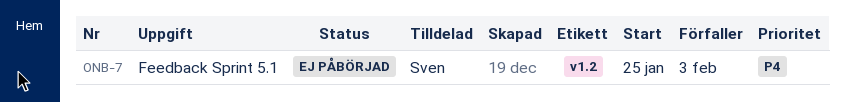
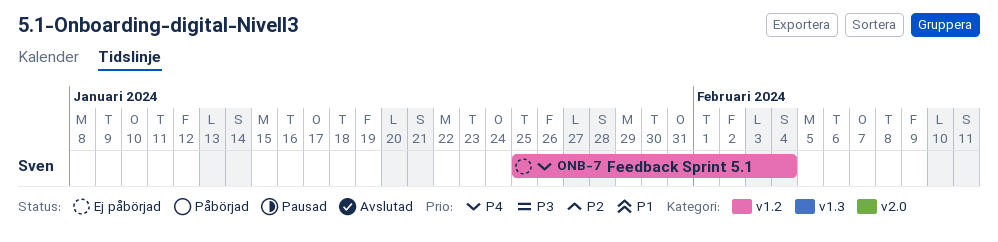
ONB-7, due: Feb 3 -> Feb 4

